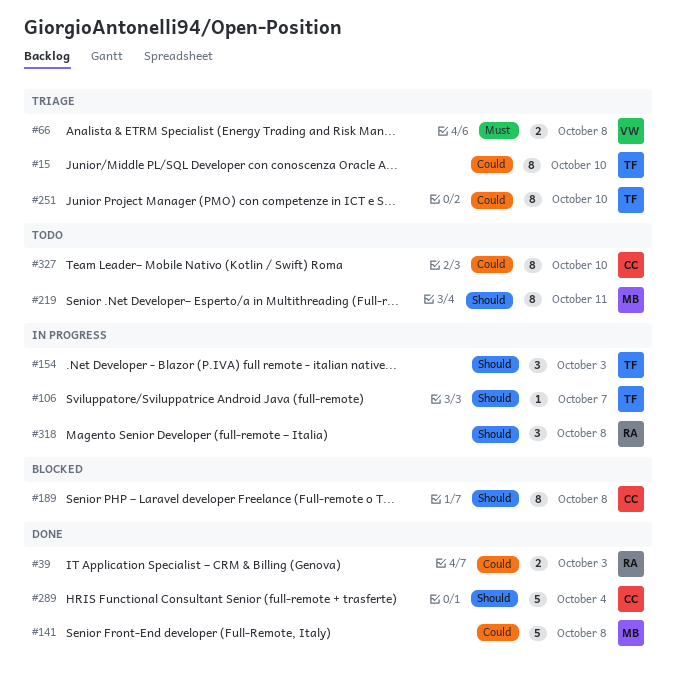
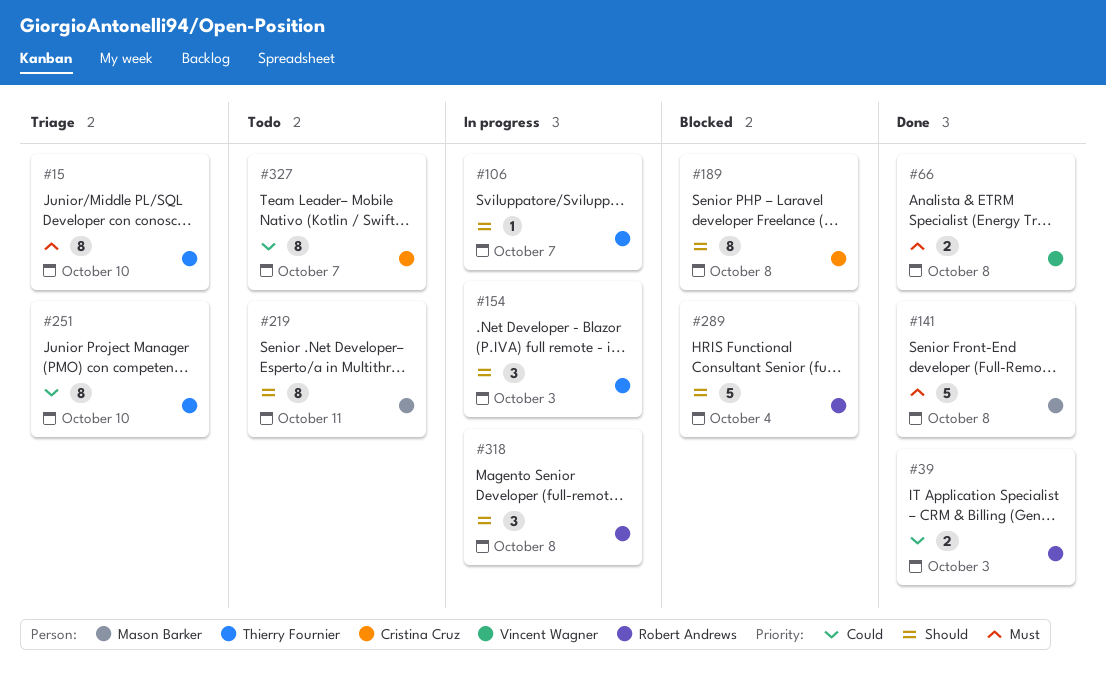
#15, priority: Could -> Must
#66, status: Triage -> Done
#141, priority: Could -> Must
#289, status: Done -> Blocked
#289, owner: Cristina Cruz -> Robert Andrews
#327, due: Oct 10 -> Oct 7

